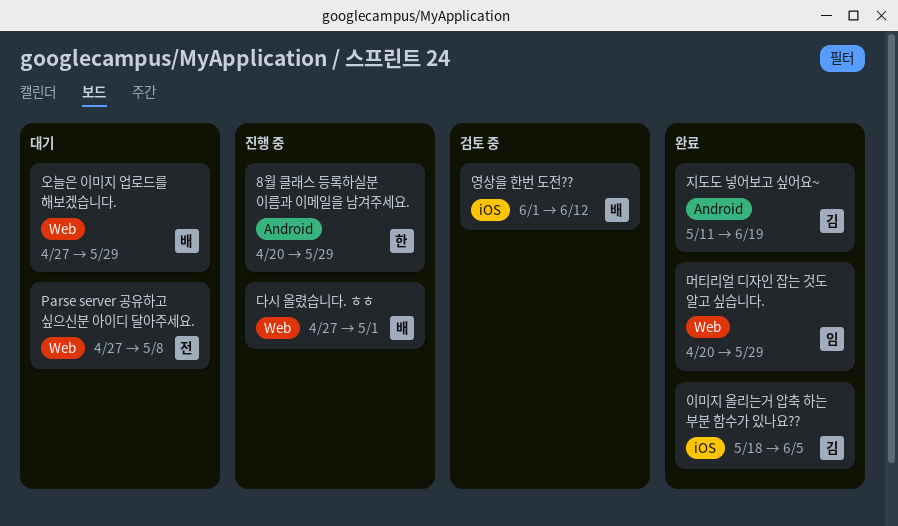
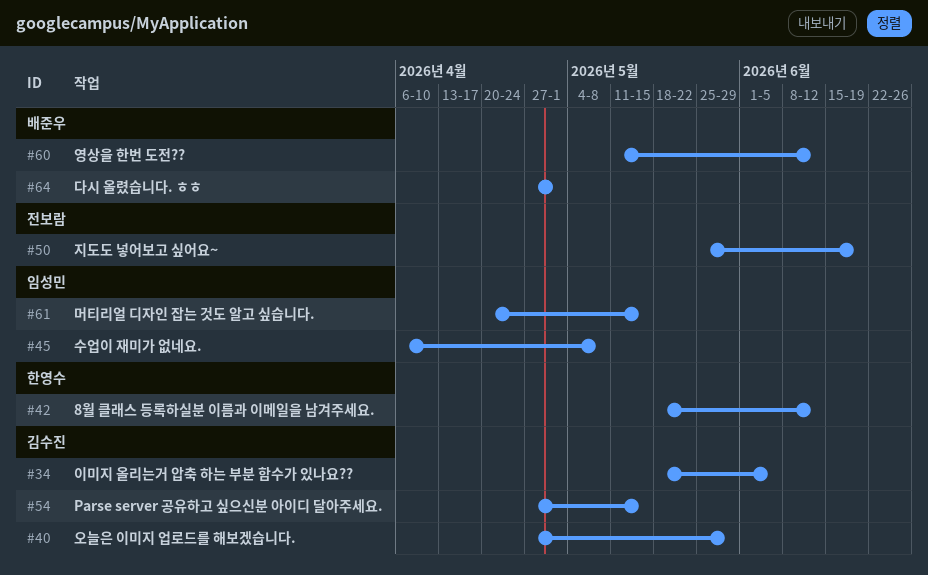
8월 클래스 등록하실분 이름과 이메일을 남겨주세요., start: Apr 20 -> May 18
8월 클래스 등록하실분 이름과 이메일을 남겨주세요., due: May 29 -> Jun 12
Parse server 공유하고 싶으신분 아이디 달아주세요., owner: 전보람 -> 김수진
Parse server 공유하고 싶으신분 아이디 달아주세요., due: May 8 -> May 15
머티리얼 디자인 잡는 것도 알고 싶습니다., due: May 29 -> May 15
수업이 재미가 없네요.: none -> present
영상을 한번 도전??, start: Jun 1 -> May 11
오늘은 이미지 업로드를 해보겠습니다., owner: 배준우 -> 김수진
지도도 넣어보고 싶어요~, owner: 김수진 -> 전보람
지도도 넣어보고 싶어요~, start: May 11 -> May 25

